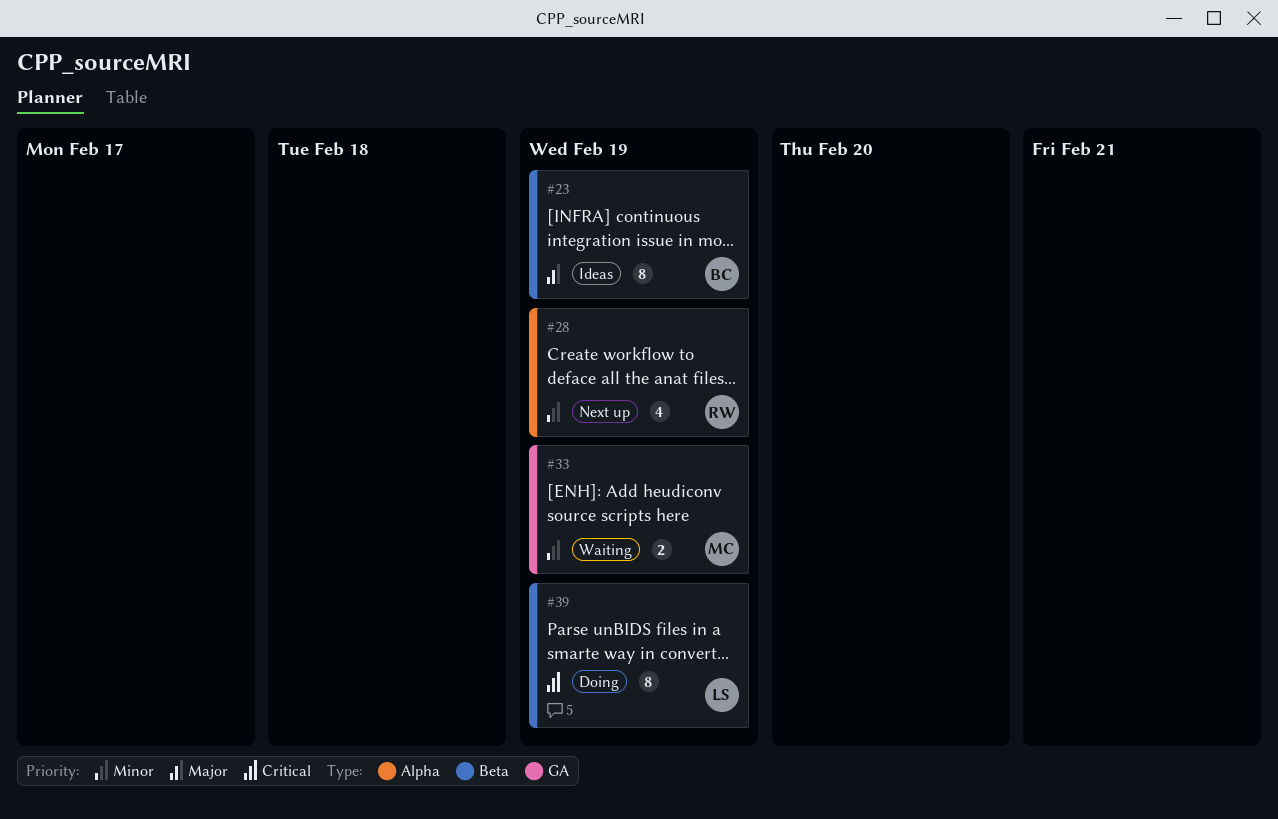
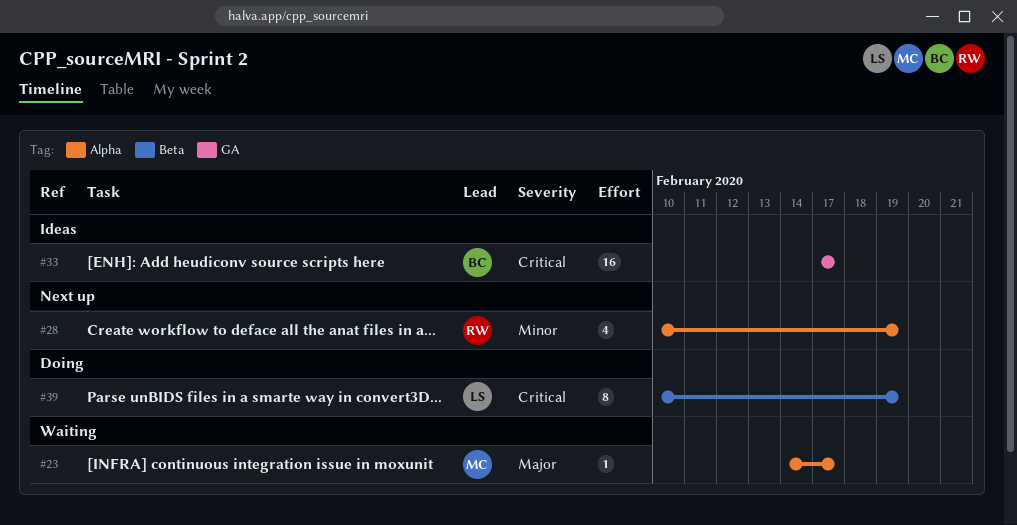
#23, status: Ideas -> Waiting
#23, owner: BC -> MC
#23, label: Beta -> Alpha
#23, estimate: 8 -> 1
#23, due: Feb 19 -> Feb 17
#33, status: Waiting -> Ideas
#33, owner: MC -> BC
#33, priority: Minor -> Critical
#33, estimate: 2 -> 16
#33, due: Feb 19 -> Feb 17

